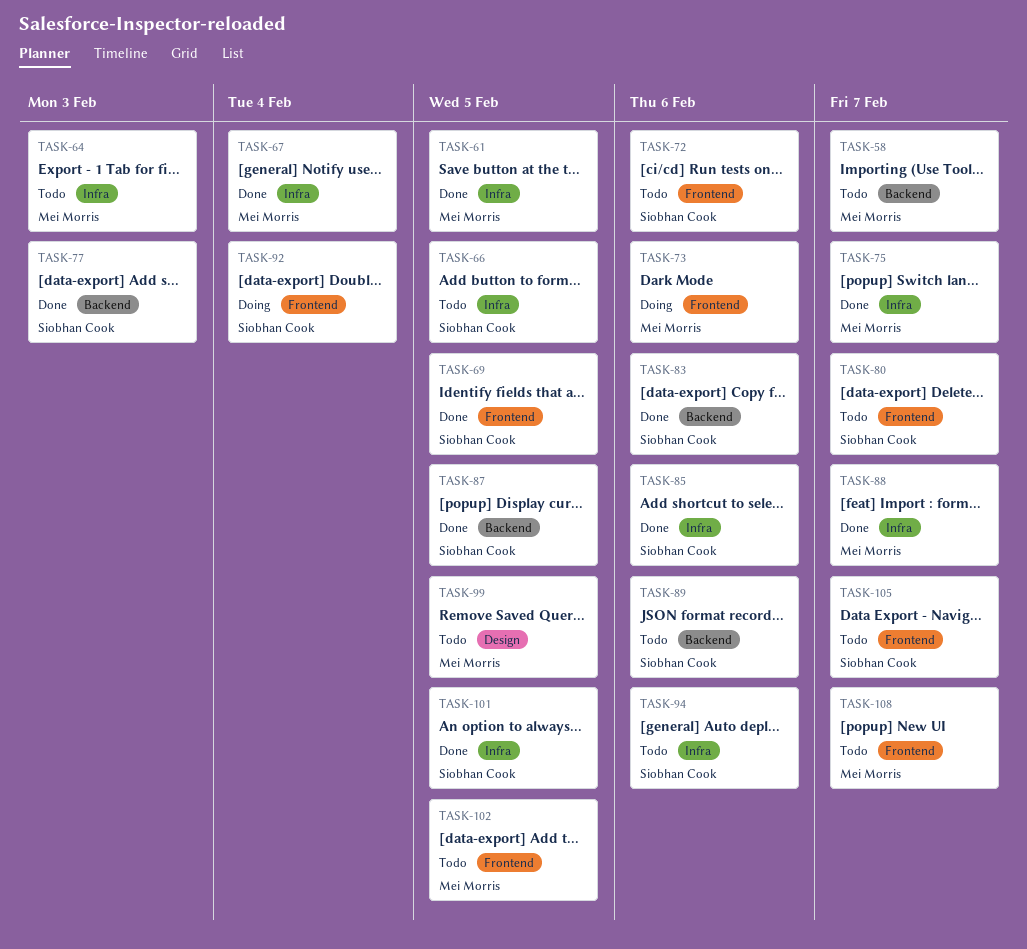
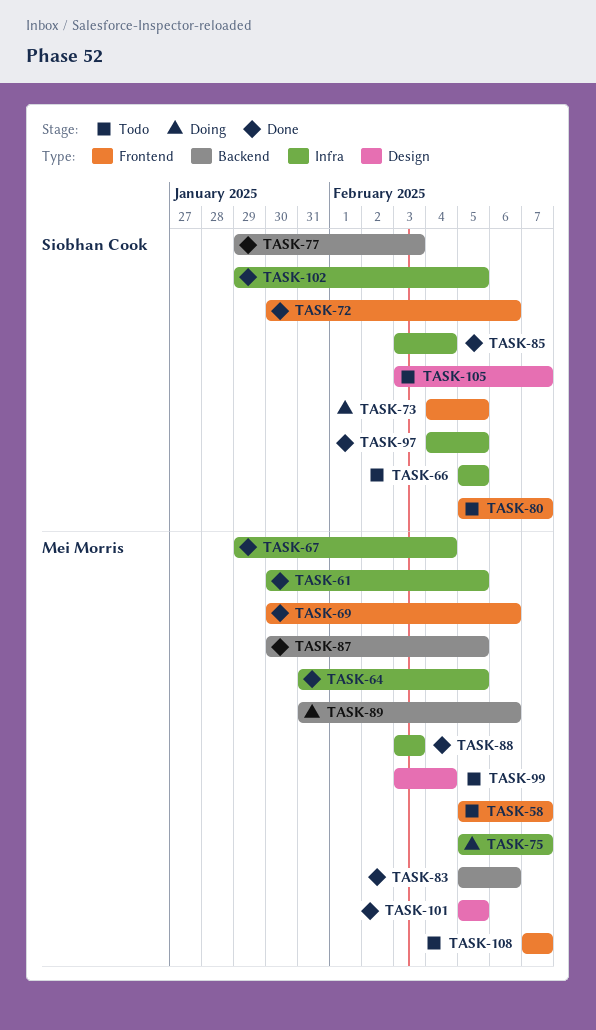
TASK-58, label: Backend -> Frontend
TASK-64, status: Todo -> Done
TASK-64, due: Feb 3 -> Feb 5
TASK-69, owner: Siobhan Cook -> Mei Morris
TASK-69, due: Feb 5 -> Feb 6
TASK-72, status: Todo -> Done
TASK-73, owner: Mei Morris -> Siobhan Cook
TASK-73, due: Feb 6 -> Feb 5
TASK-75, status: Done -> Doing
TASK-83, owner: Siobhan Cook -> Mei Morris
TASK-85, due: Feb 6 -> Feb 4
TASK-87, owner: Siobhan Cook -> Mei Morris
TASK-88, due: Feb 7 -> Feb 3
TASK-89, status: Todo -> Doing
TASK-89, owner: Siobhan Cook -> Mei Morris
TASK-92: present -> none
TASK-94: present -> none
TASK-97: none -> present
TASK-99, due: Feb 5 -> Feb 4
TASK-101, owner: Siobhan Cook -> Mei Morris
TASK-101, label: Infra -> Design
TASK-102, status: Todo -> Done
TASK-102, owner: Mei Morris -> Siobhan Cook
TASK-102, label: Frontend -> Infra
TASK-105, label: Frontend -> Design

